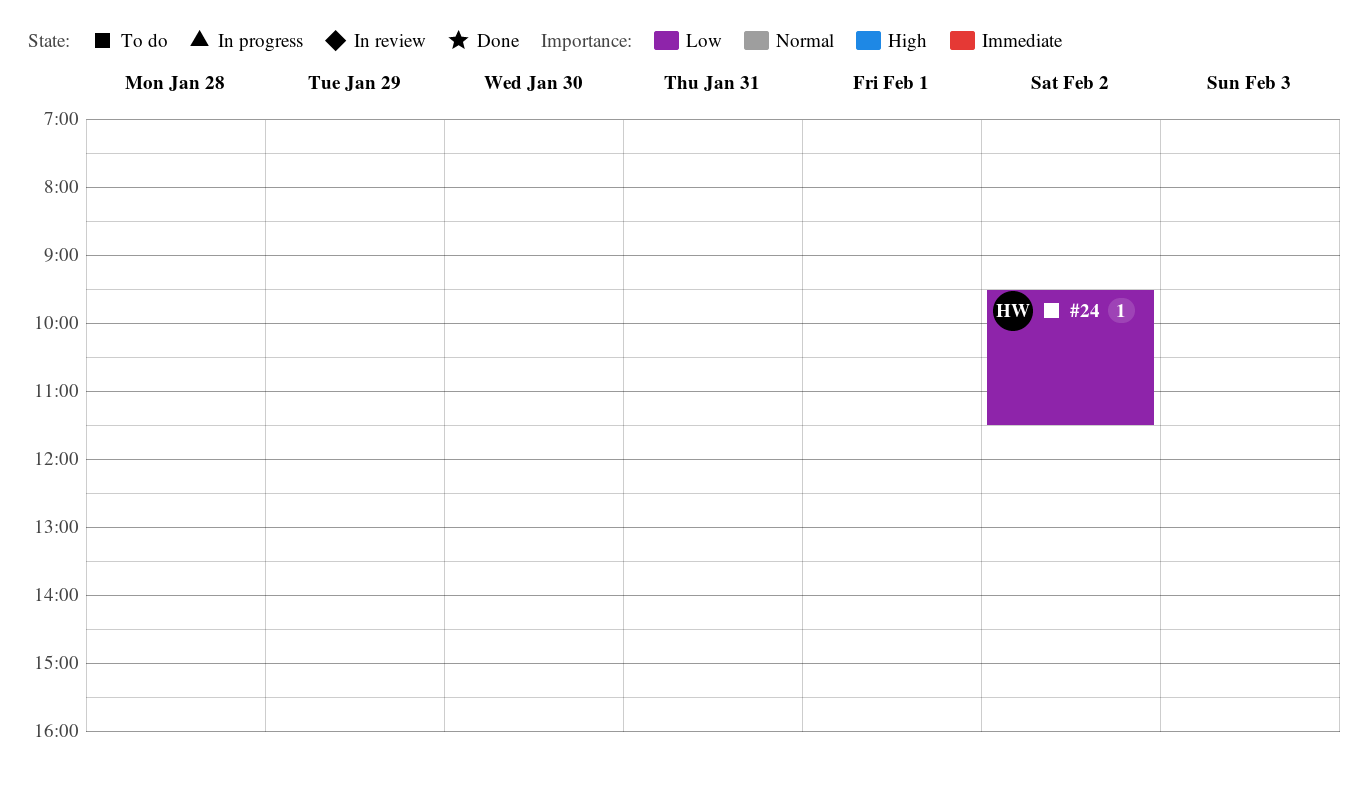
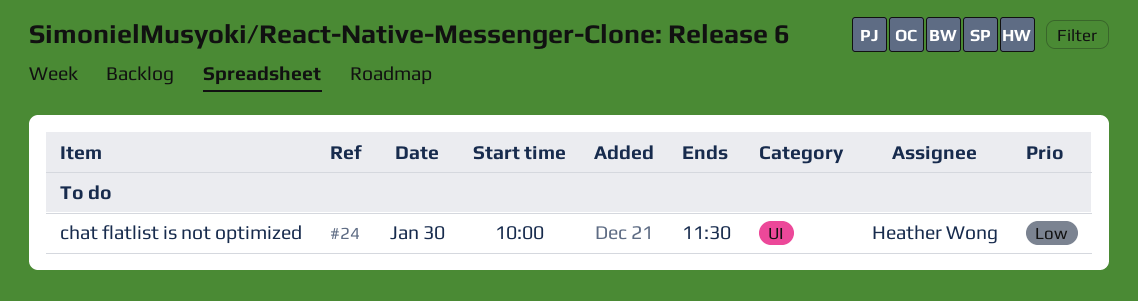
#24, day: Feb 2 -> Jan 30
#24, begins: 09:30 -> 10:00

